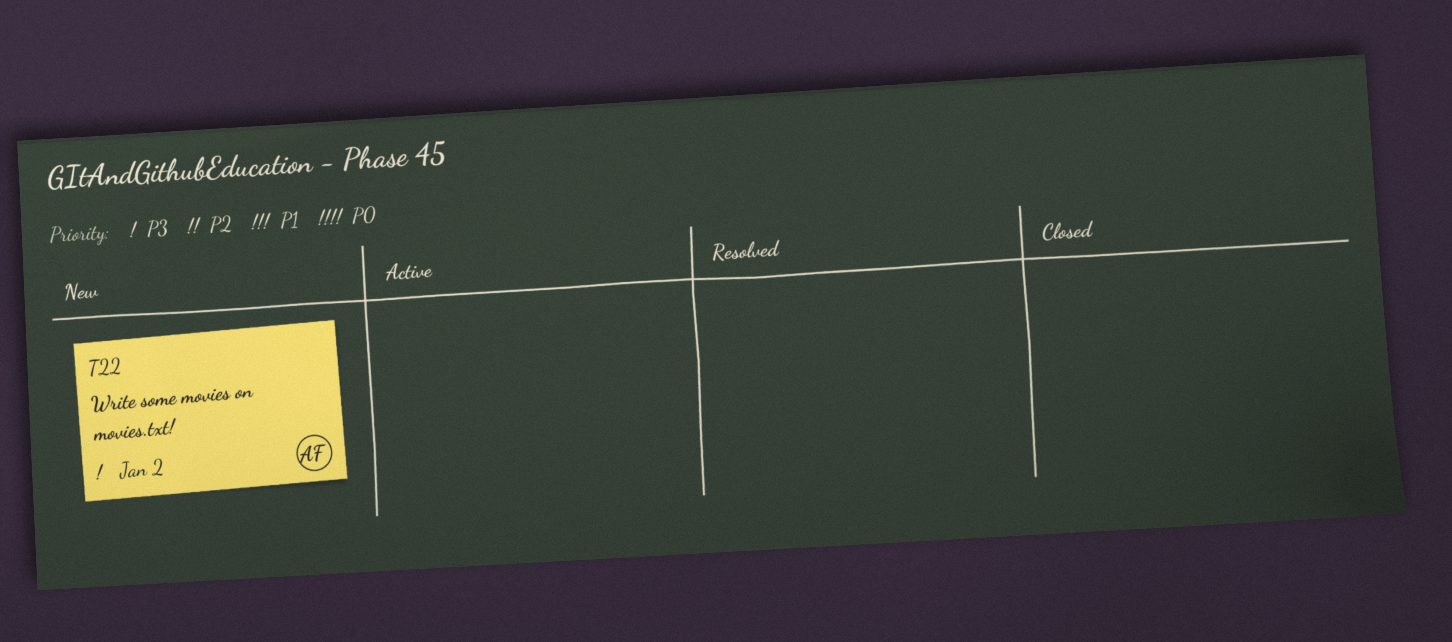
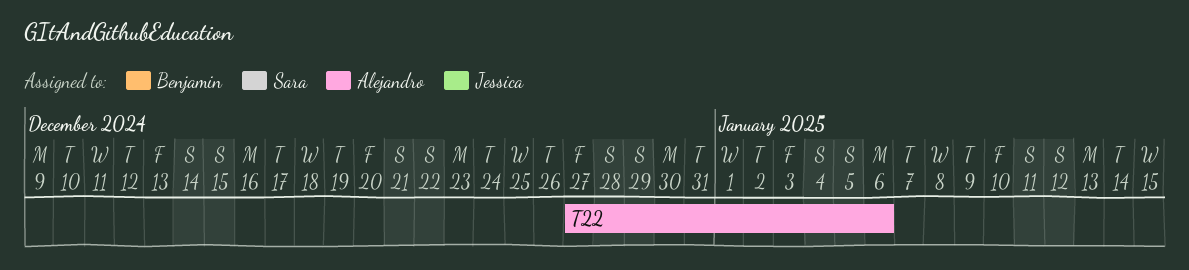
T22, due: Jan 2 -> Jan 6

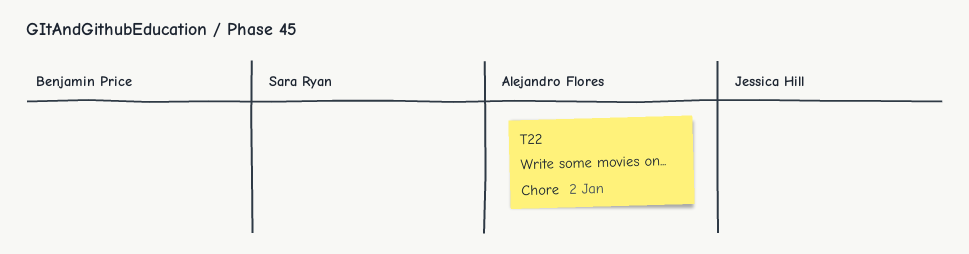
T22, due: Jan 6 -> Jan 2

